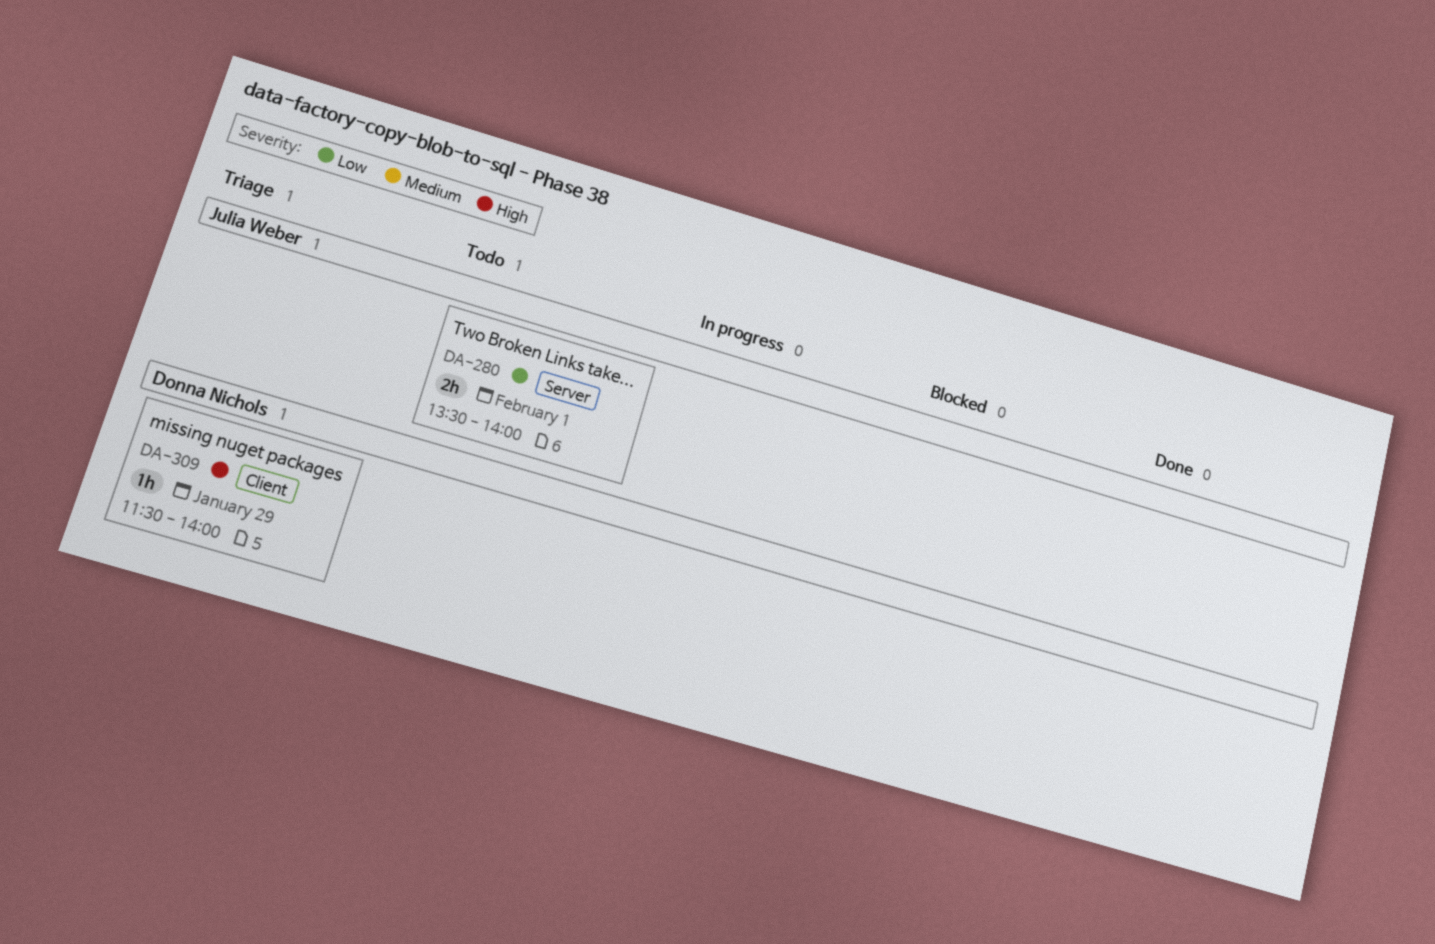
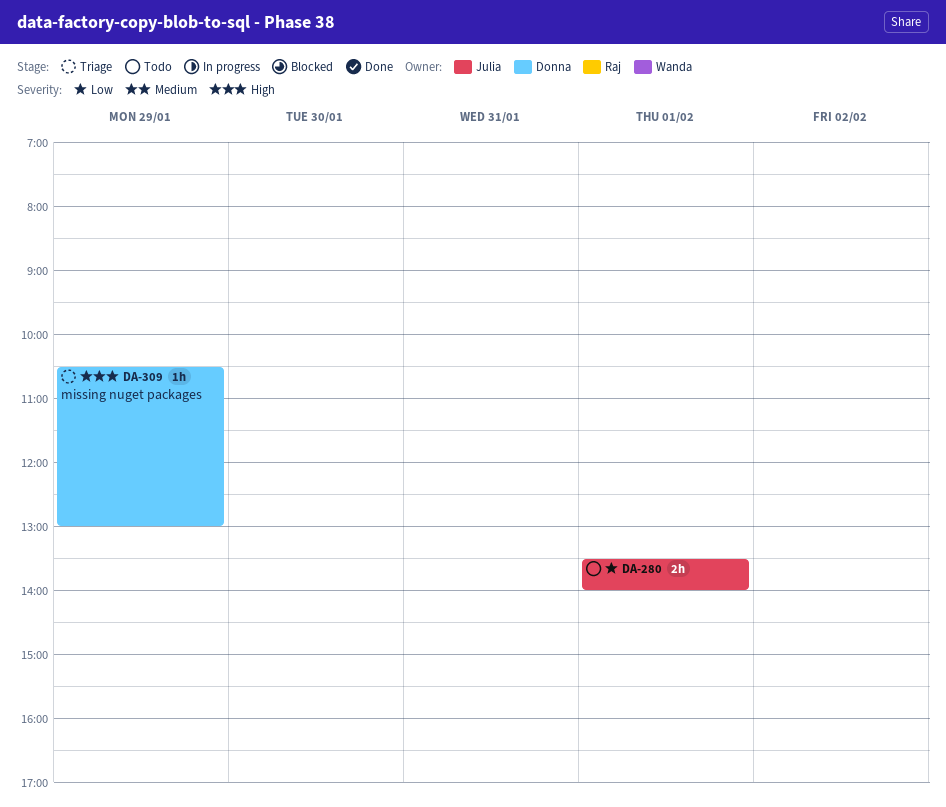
DA-309, begins: 11:30 -> 10:30
DA-309, ends: 14:00 -> 13:00

